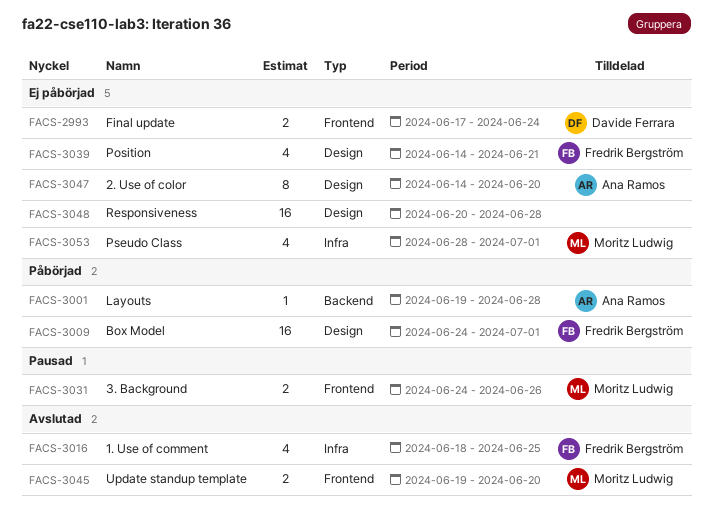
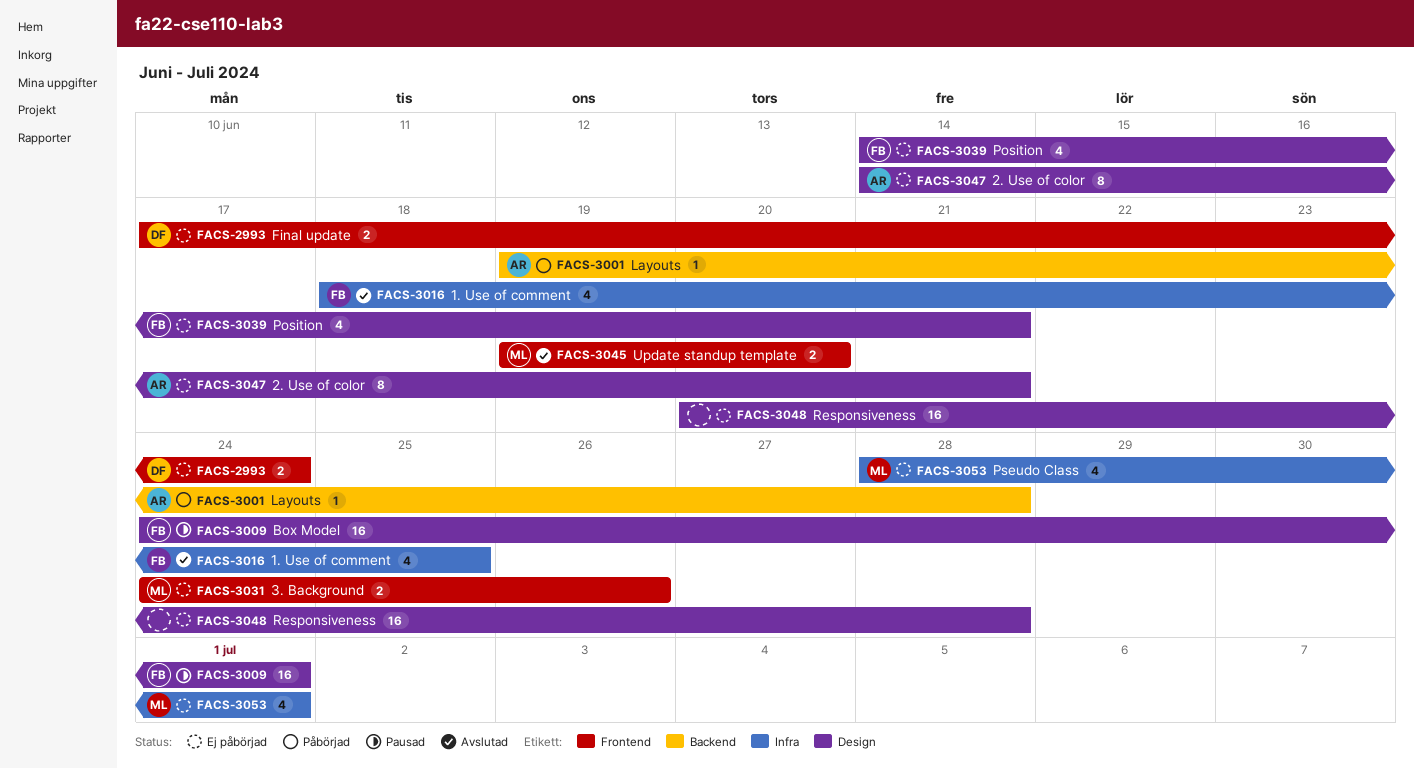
FACS-3009, status: Påbörjad -> Pausad
FACS-3031, status: Pausad -> Ej påbörjad
FACS-3047, due: Jun 20 -> Jun 21

